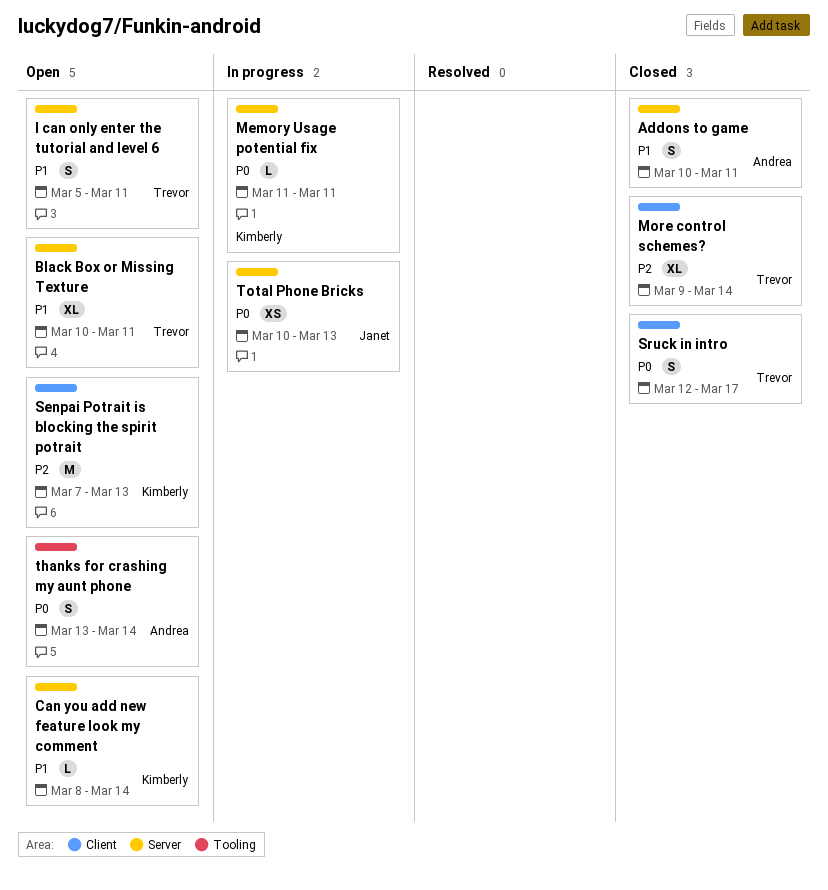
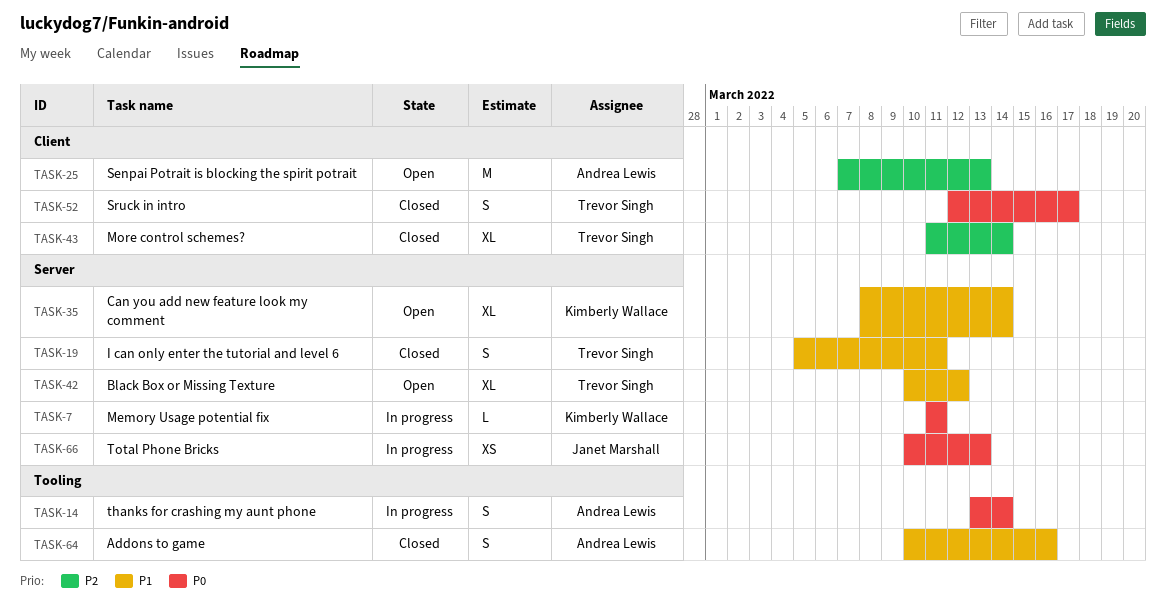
Addons to game, label: Server -> Tooling
Addons to game, due: Mar 11 -> Mar 16
Black Box or Missing Texture, due: Mar 11 -> Mar 12
Can you add new feature look my comment, estimate: L -> XL
I can only enter the tutorial and level 6, status: Open -> Closed
More control schemes?, start: Mar 9 -> Mar 11
Senpai Potrait is blocking the spirit potrait, owner: Kimberly Wallace -> Andrea Lewis
thanks for crashing my aunt phone, status: Open -> In progress

